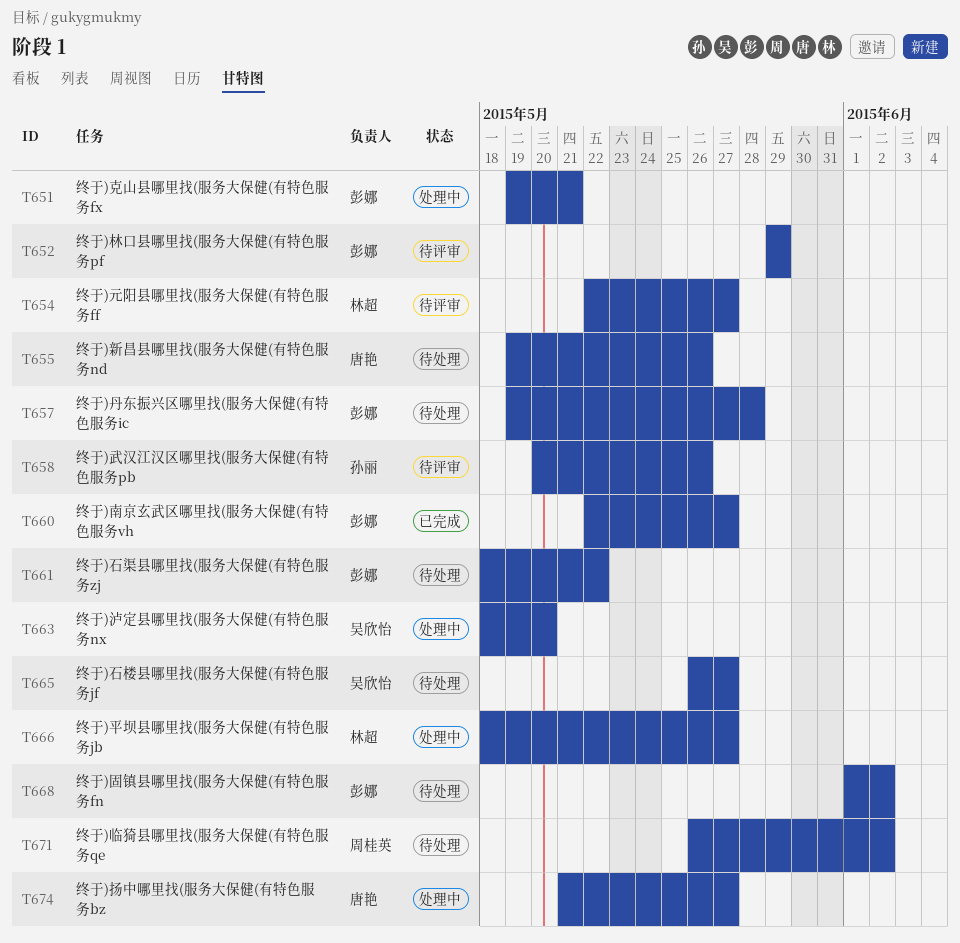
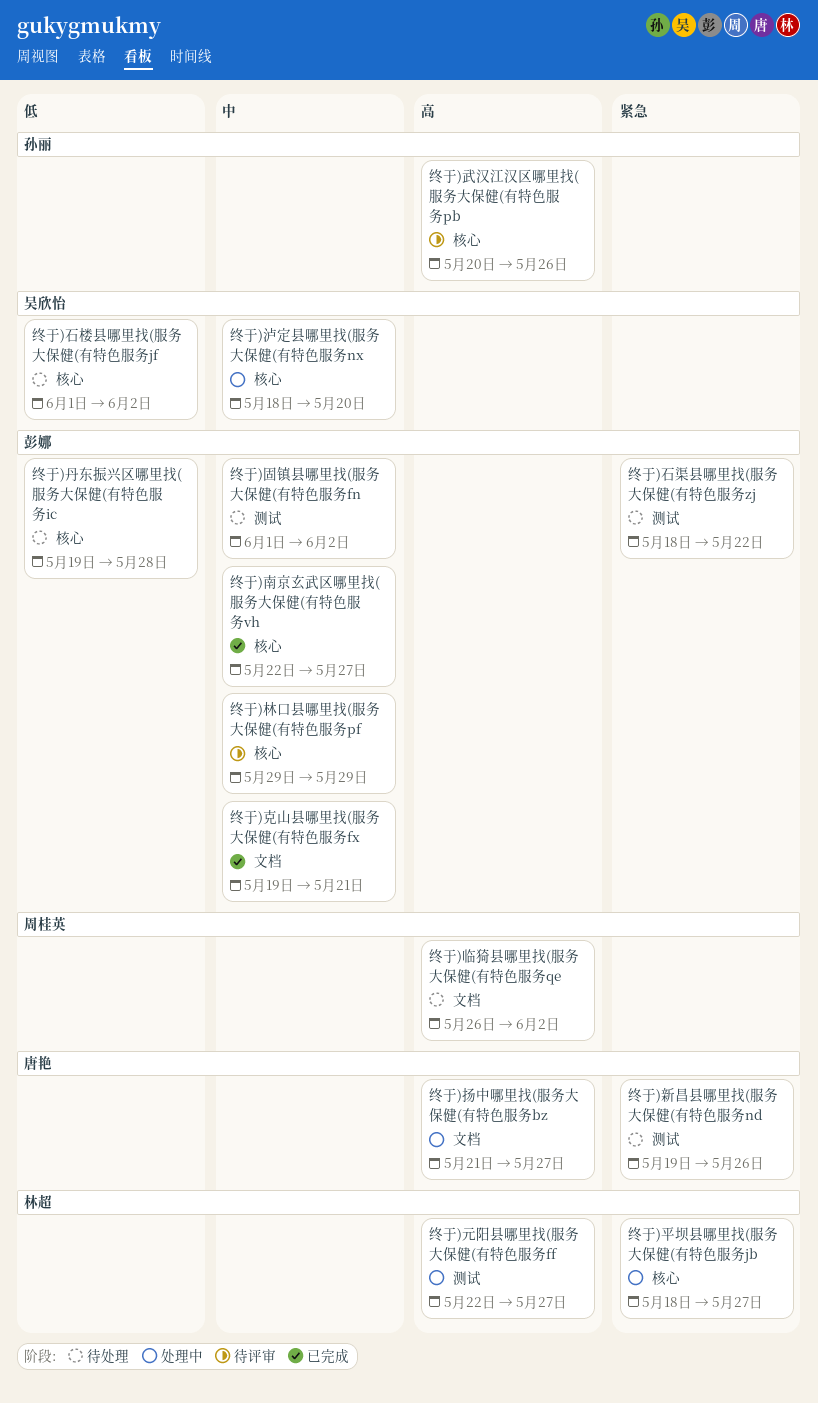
终于)元阳县哪里找(服务大保健(有特色服务ff, status: 待评审 -> 处理中
终于)克山县哪里找(服务大保健(有特色服务fx, status: 处理中 -> 已完成
终于)石楼县哪里找(服务大保健(有特色服务jf, start: May 26 -> Jun 1
终于)石楼县哪里找(服务大保健(有特色服务jf, due: May 27 -> Jun 2

